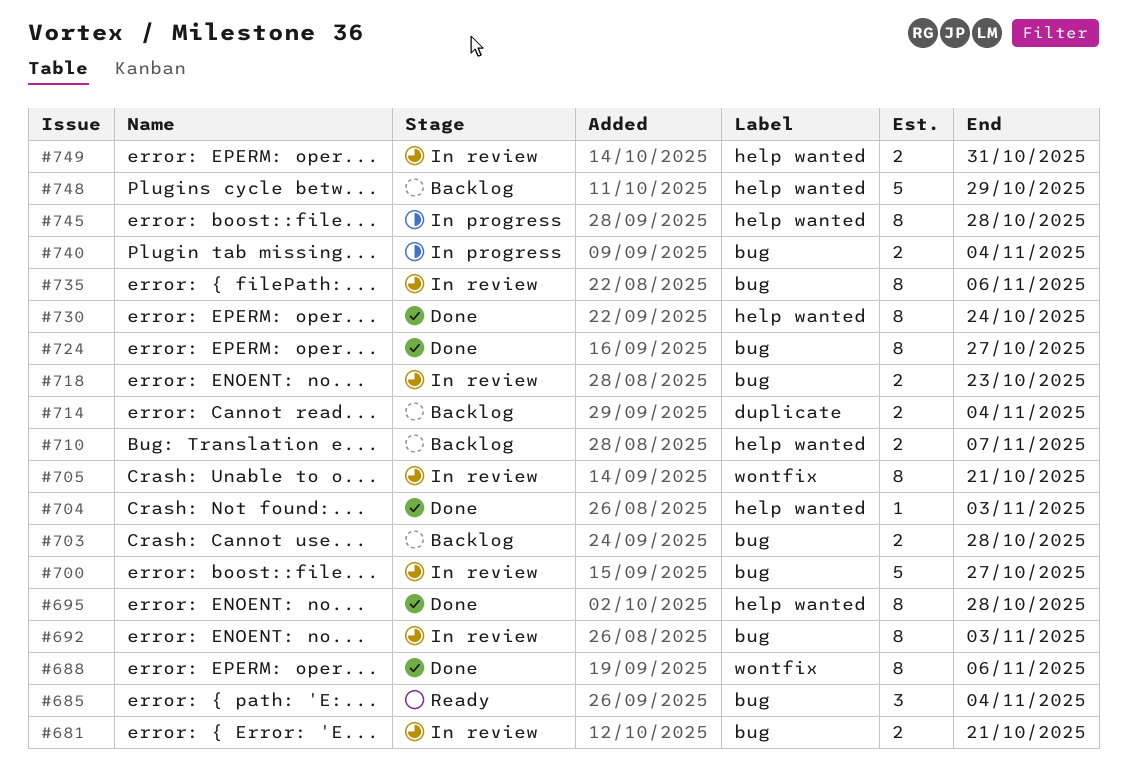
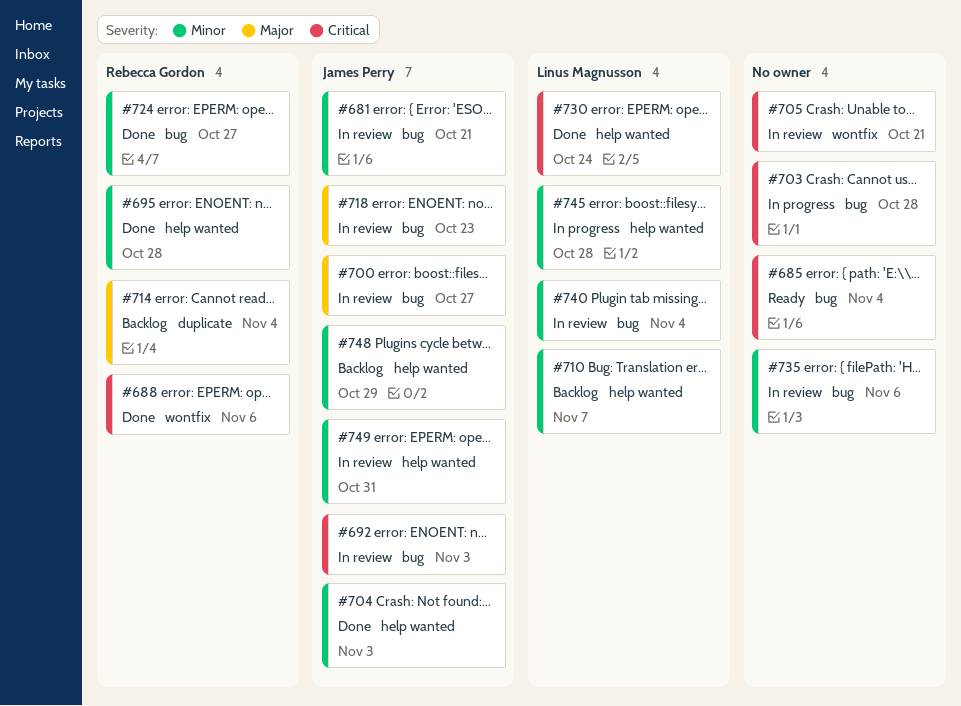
#703, status: Backlog -> In progress
#740, status: In progress -> In review

